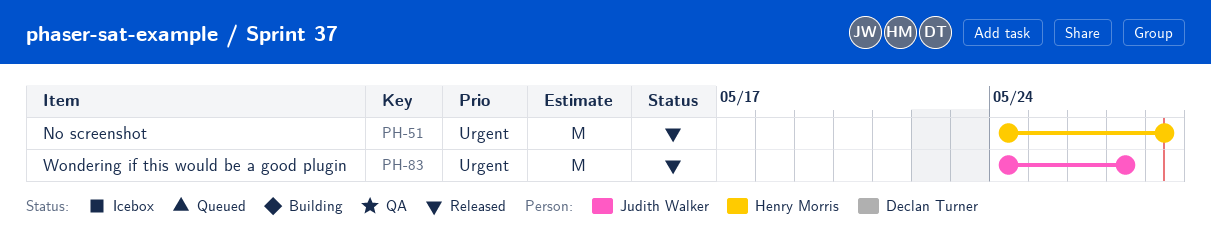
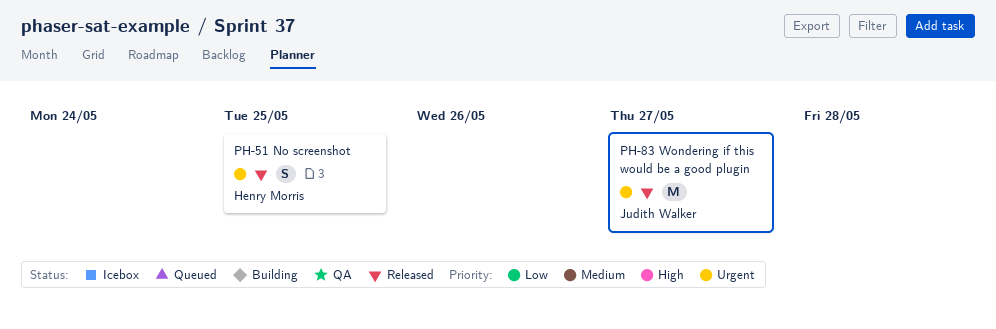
PH-51, estimate: M -> S
PH-51, due: May 28 -> May 25

